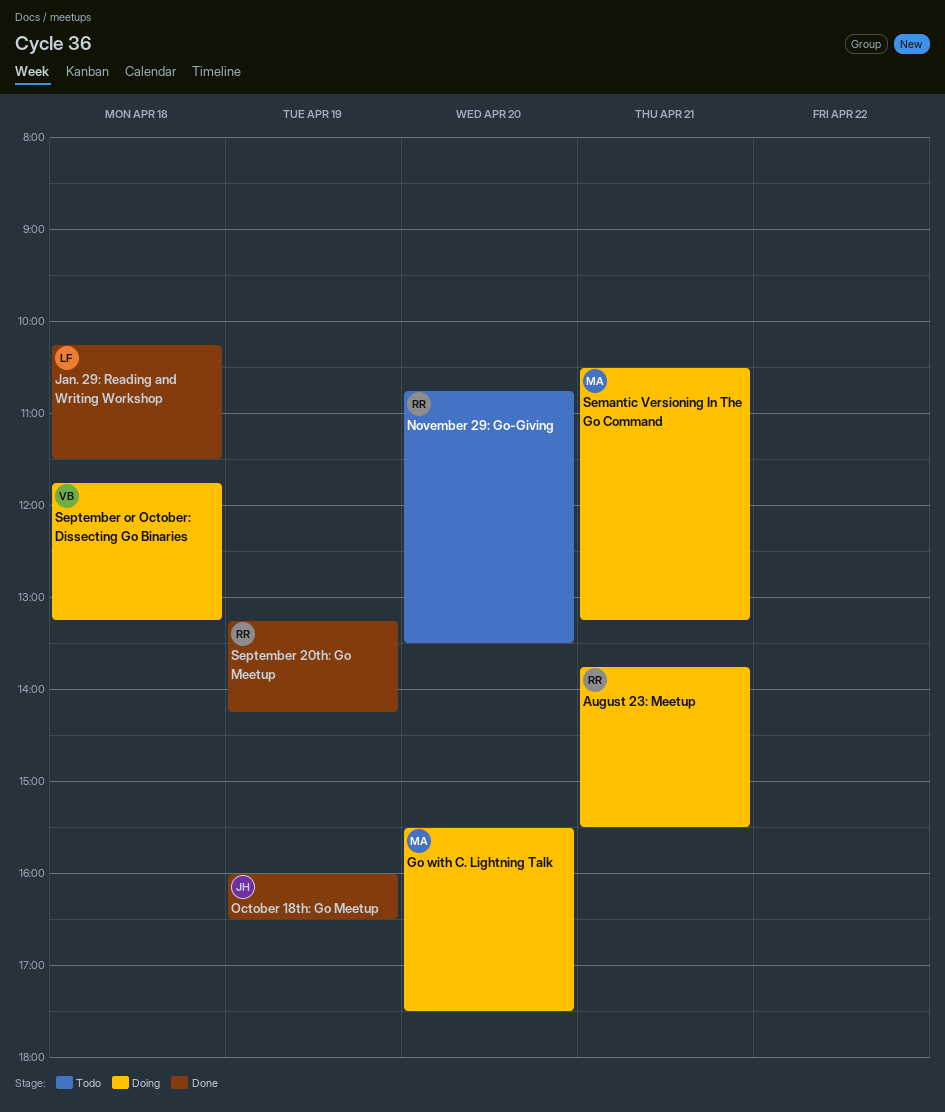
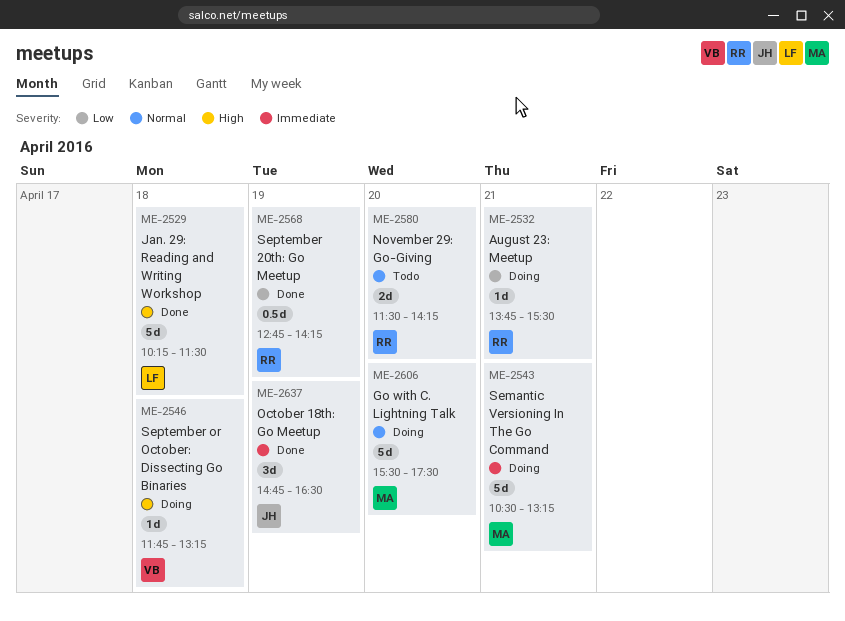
November 29: Go-Giving, begins: 10:45 -> 11:30
November 29: Go-Giving, ends: 13:30 -> 14:15
October 18th: Go Meetup, begins: 16:00 -> 14:45
September 20th: Go Meetup, begins: 13:15 -> 12:45

